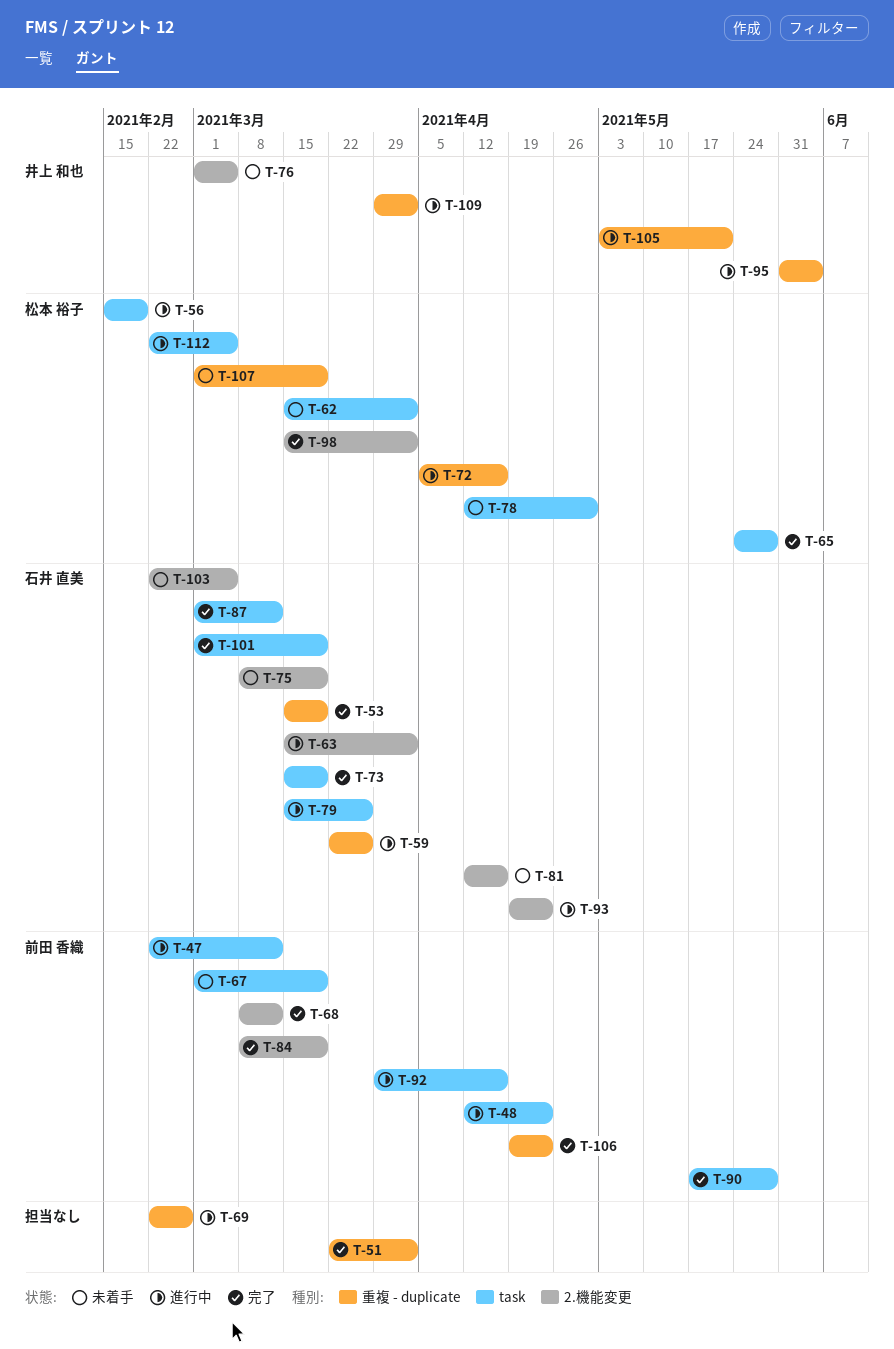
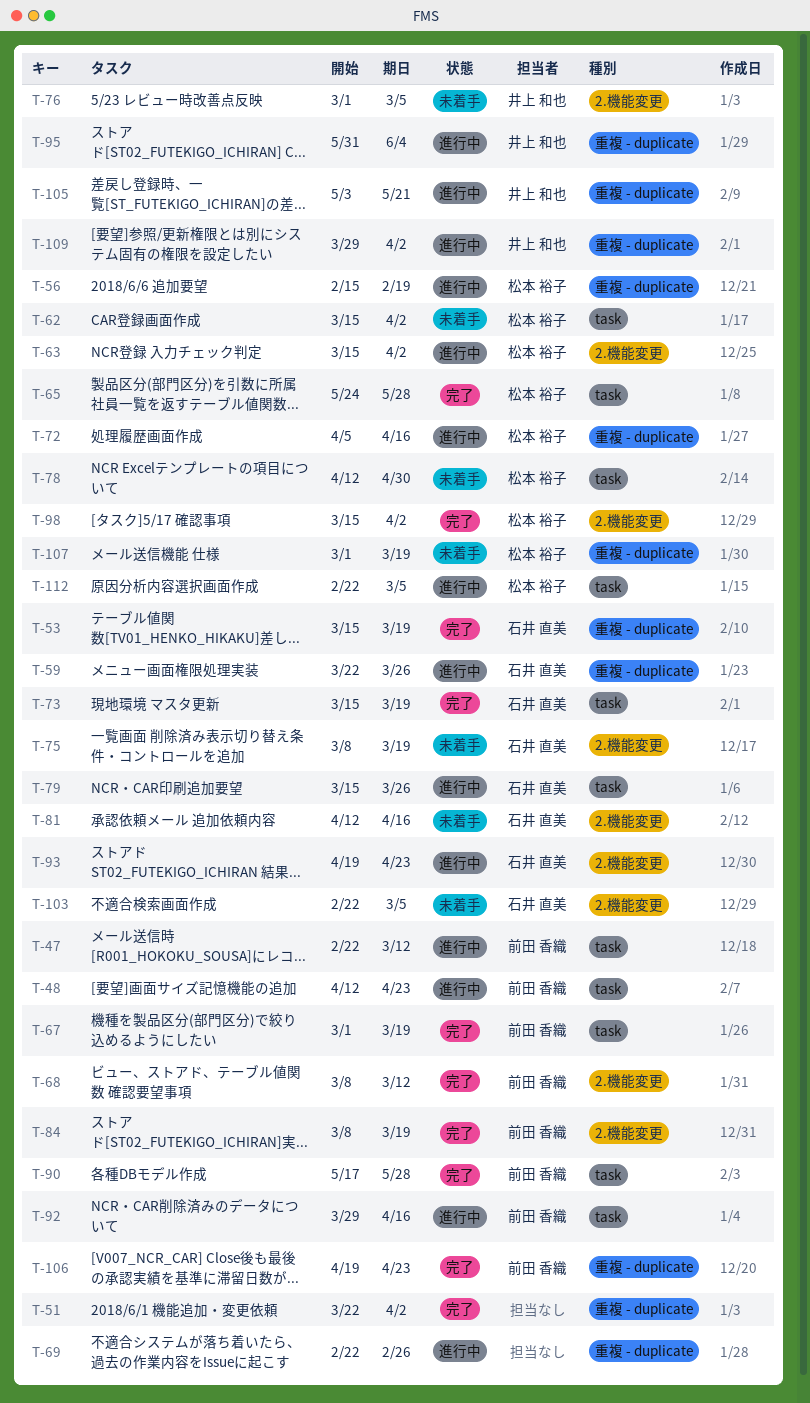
T-56, label: task -> 重複 - duplicate
T-63, owner: 石井 直美 -> 松本 裕子
T-67, status: 未着手 -> 完了
T-87: present -> none
T-101: present -> none

